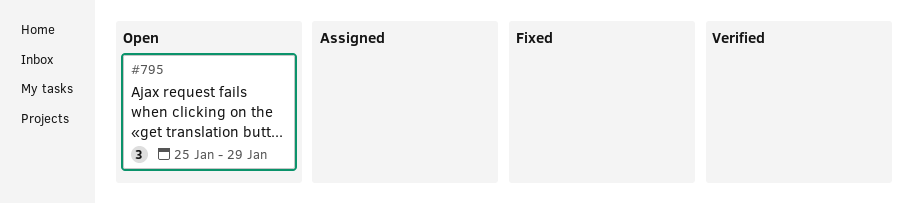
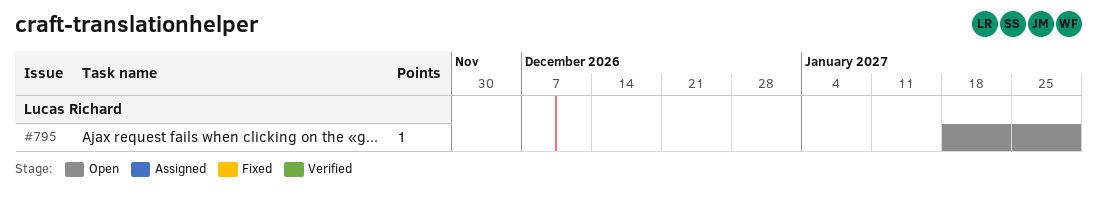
#795, estimate: 3 -> 1
#795, start: Jan 25 -> Jan 18

